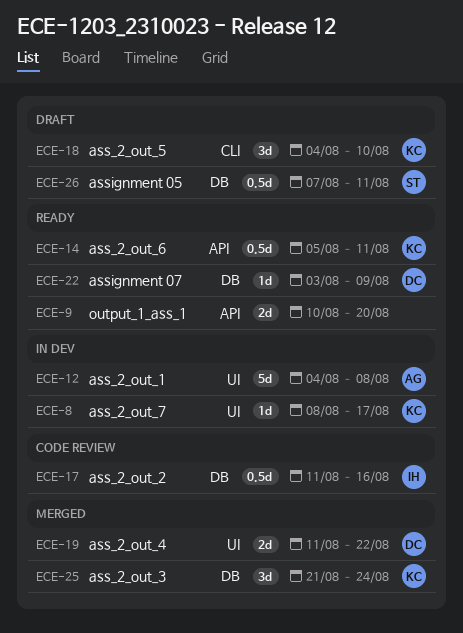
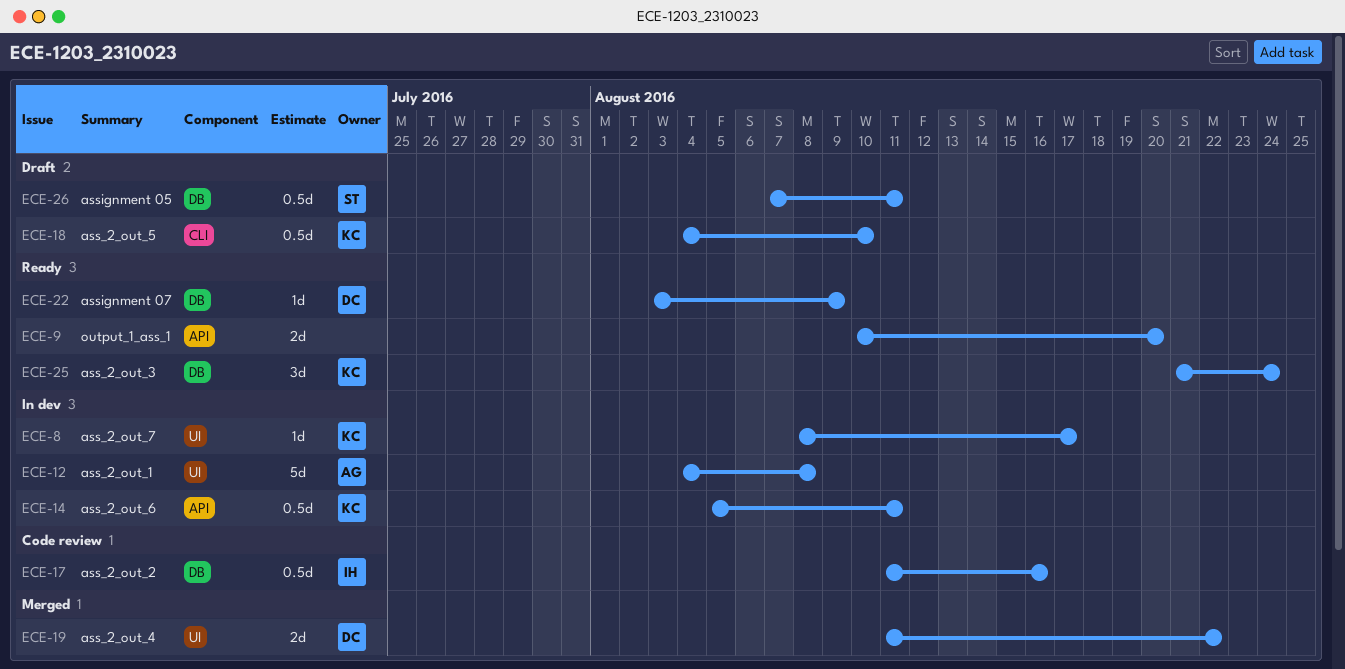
ECE-14, status: Ready -> In dev
ECE-18, estimate: 3d -> 0.5d
ECE-25, status: Merged -> Ready

